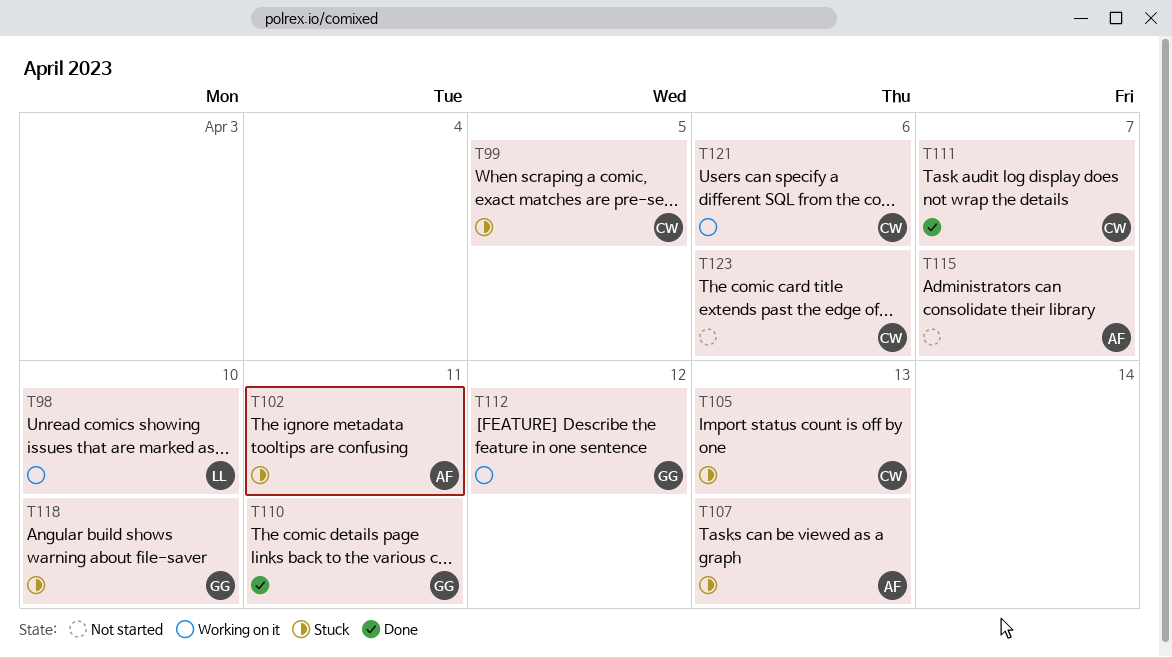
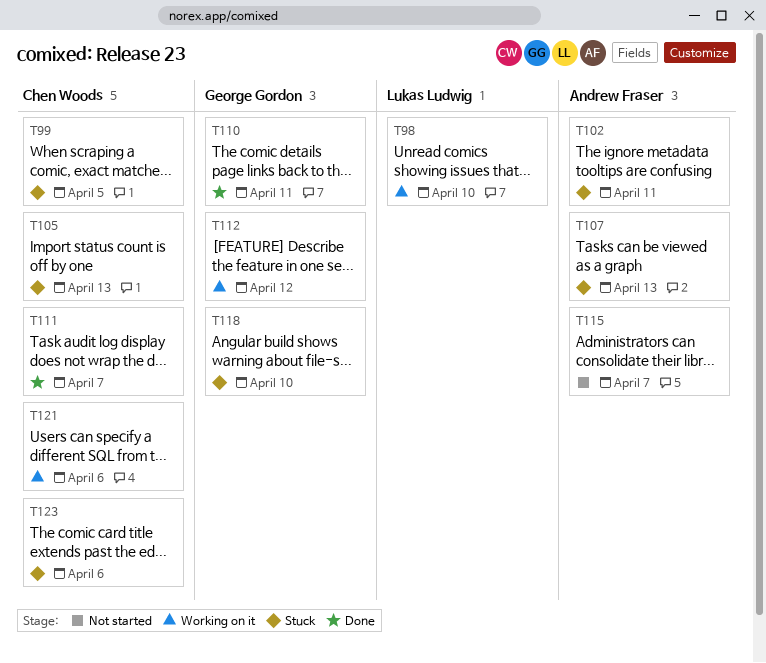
T123, status: Not started -> Stuck

